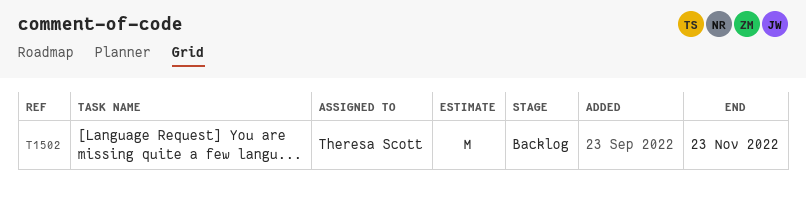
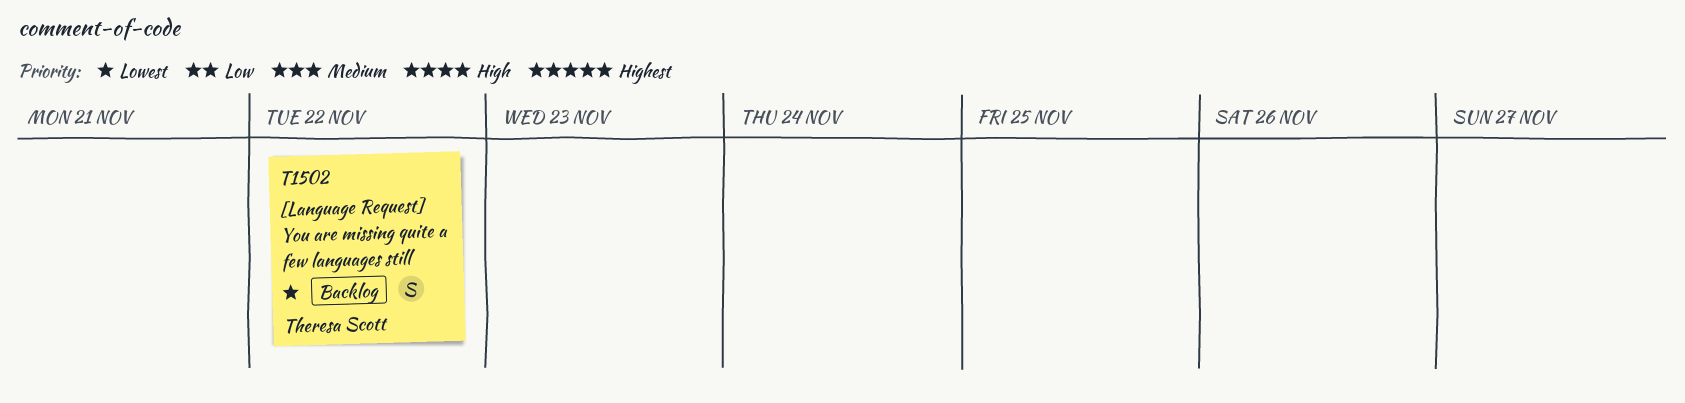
T1502, estimate: M -> S
T1502, due: Nov 23 -> Nov 22

